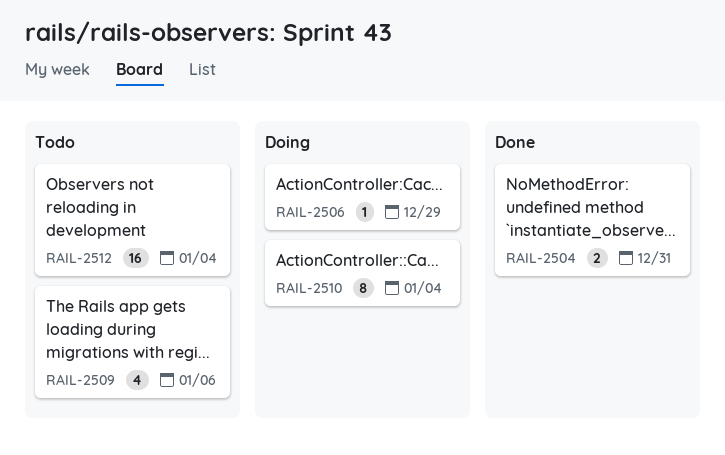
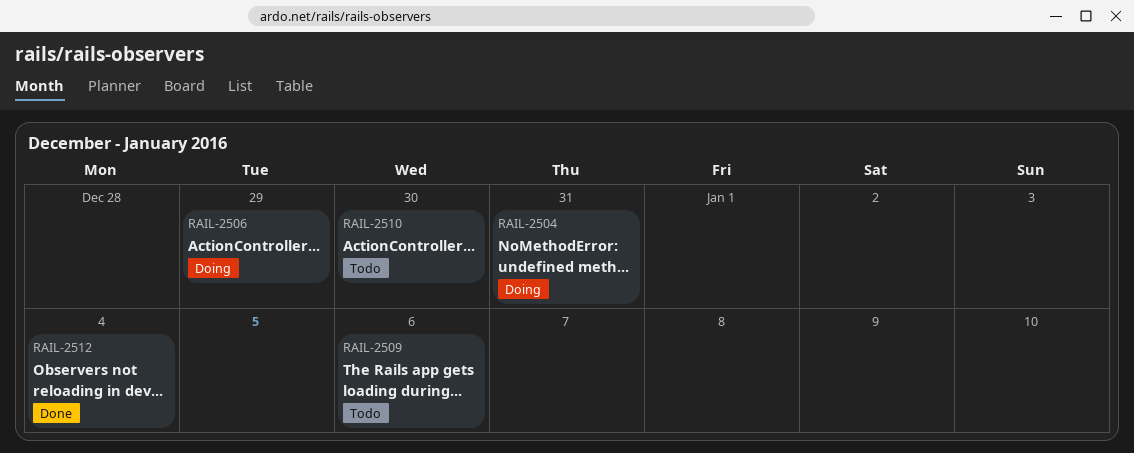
RAIL-2504, status: Done -> Doing
RAIL-2510, status: Doing -> Todo
RAIL-2510, due: Jan 4 -> Dec 30
RAIL-2512, status: Todo -> Done

